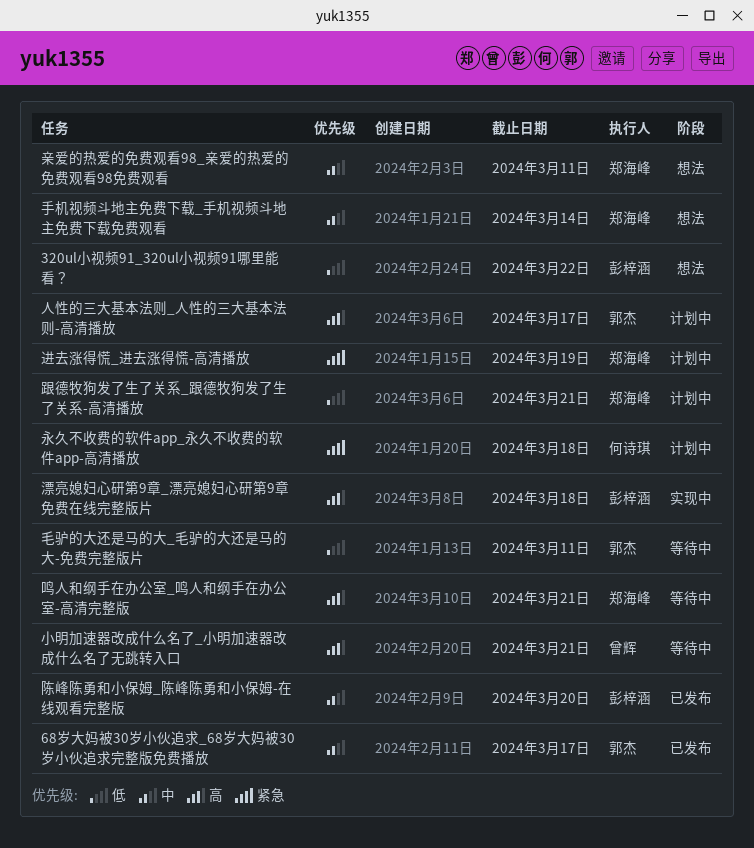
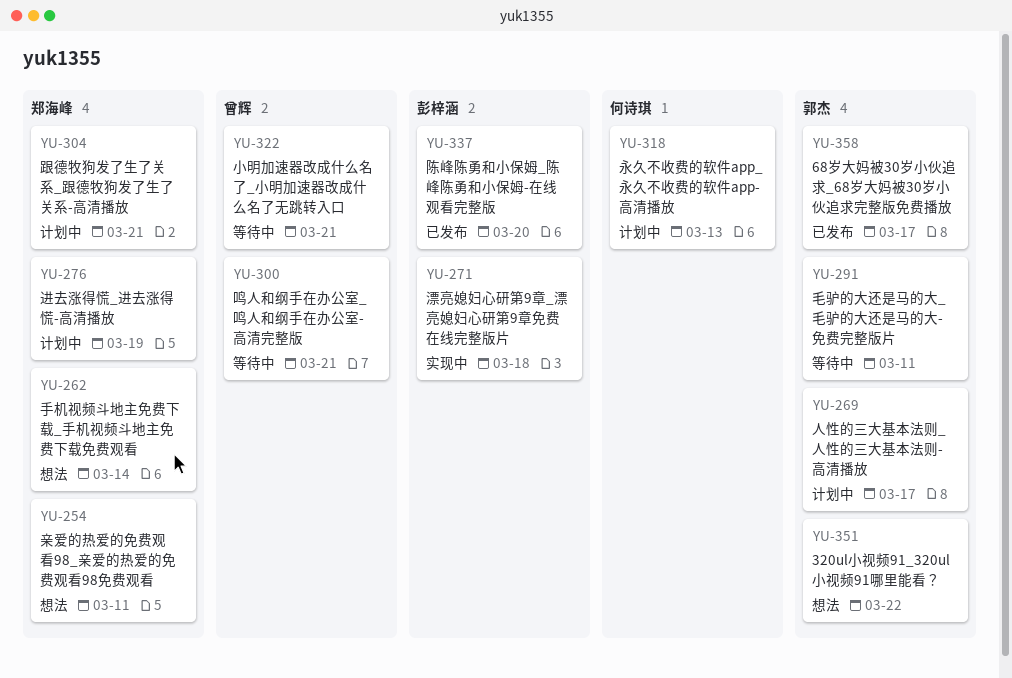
320ul小视频91_320ul小视频91哪里能看？, owner: 彭梓涵 -> 郭杰
永久不收费的软件app_永久不收费的软件app-高清播放, due: Mar 18 -> Mar 13
鸣人和纲手在办公室_鸣人和纲手在办公室-高清完整版, owner: 郑海峰 -> 曾辉

